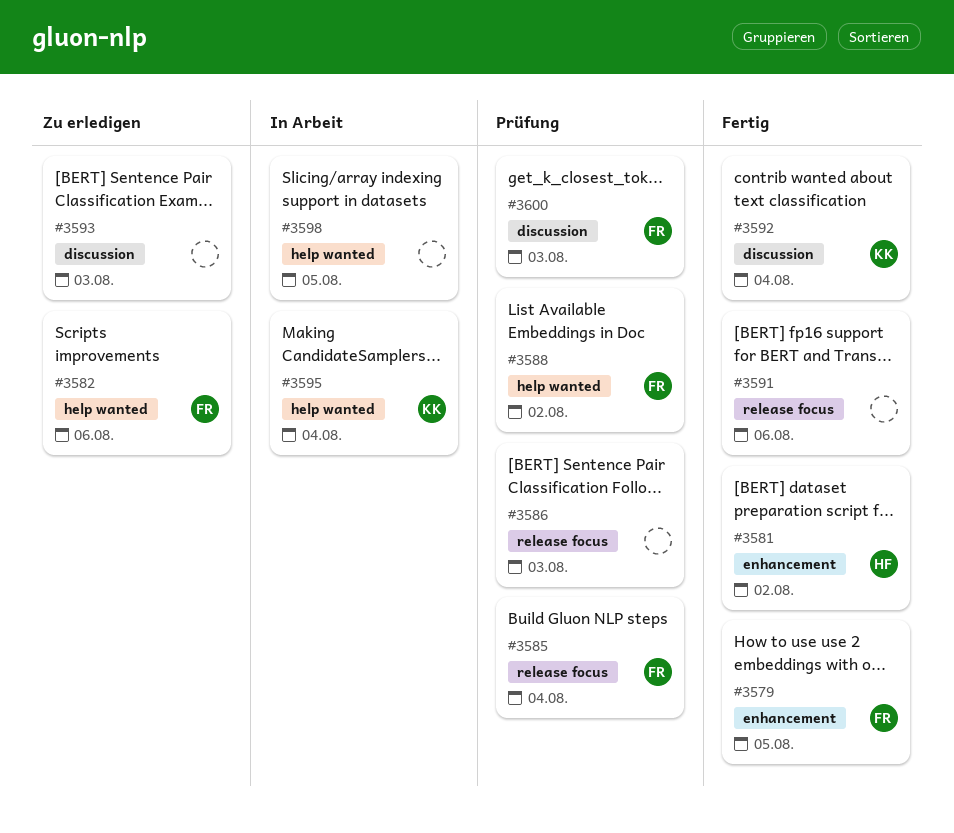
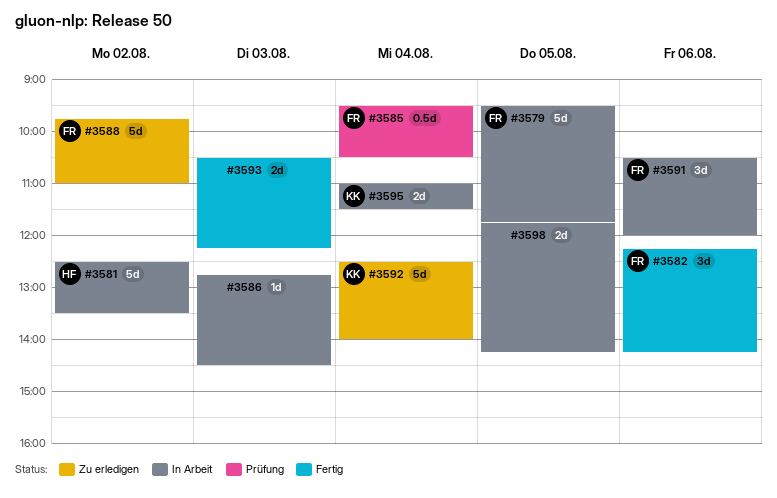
#3579, status: Fertig -> In Arbeit
#3581, status: Fertig -> In Arbeit
#3582, status: Zu erledigen -> Fertig
#3586, status: Prüfung -> In Arbeit
#3588, status: Prüfung -> Zu erledigen
#3591, status: Fertig -> In Arbeit
#3591, owner: none -> FR
#3592, status: Fertig -> Zu erledigen
#3593, status: Zu erledigen -> Fertig
#3600: present -> none

